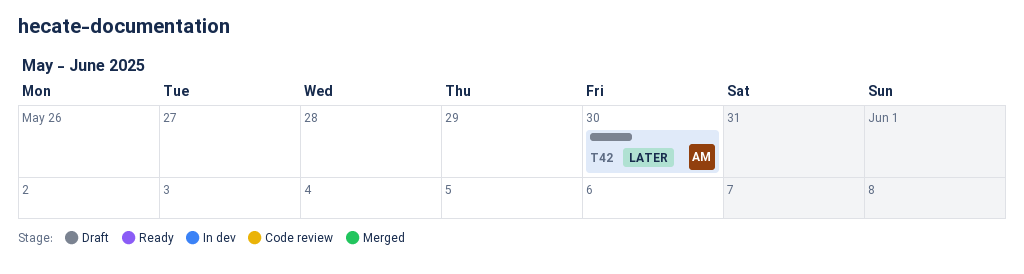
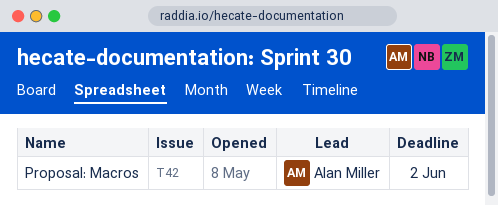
T42, due: May 30 -> Jun 2

